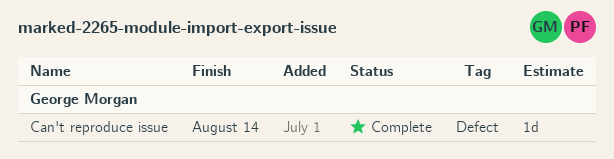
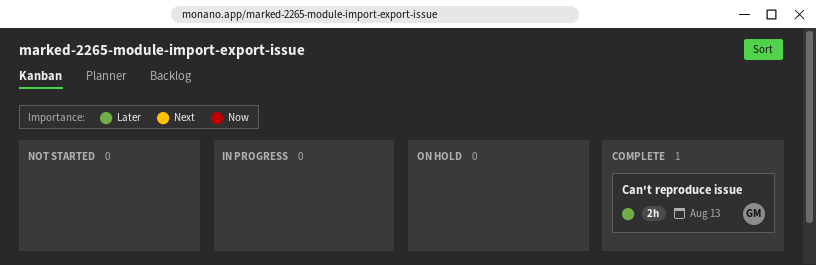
Can't reproduce issue, estimate: 1d -> 2h
Can't reproduce issue, due: Aug 14 -> Aug 13

